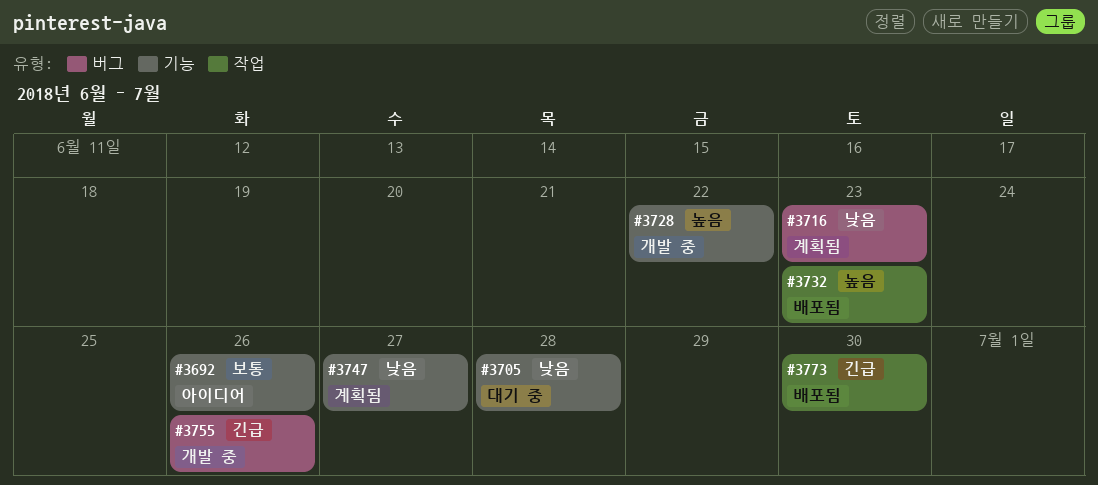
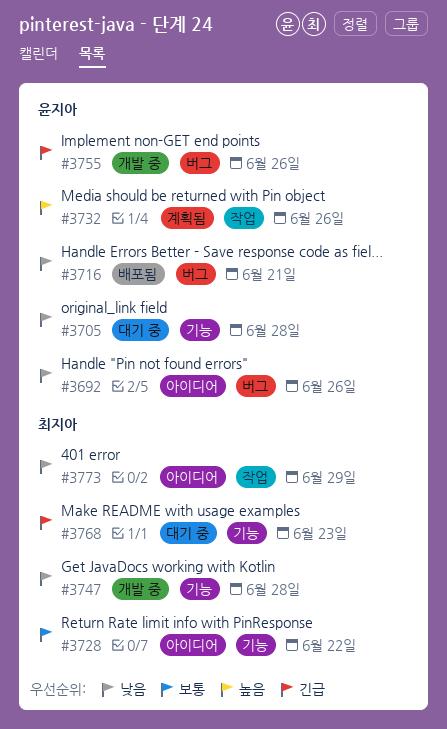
#3692, priority: 보통 -> 낮음
#3692, label: 기능 -> 버그
#3716, status: 계획됨 -> 배포됨
#3716, due: Jun 23 -> Jun 21
#3728, status: 개발 중 -> 아이디어
#3728, priority: 높음 -> 보통
#3732, status: 배포됨 -> 계획됨
#3732, due: Jun 23 -> Jun 26
#3747, status: 계획됨 -> 개발 중
#3747, due: Jun 27 -> Jun 28
#3768: none -> present
#3773, status: 배포됨 -> 아이디어
#3773, priority: 긴급 -> 낮음
#3773, due: Jun 30 -> Jun 29

